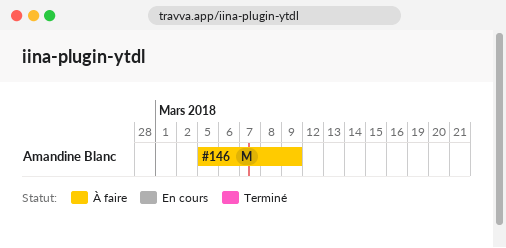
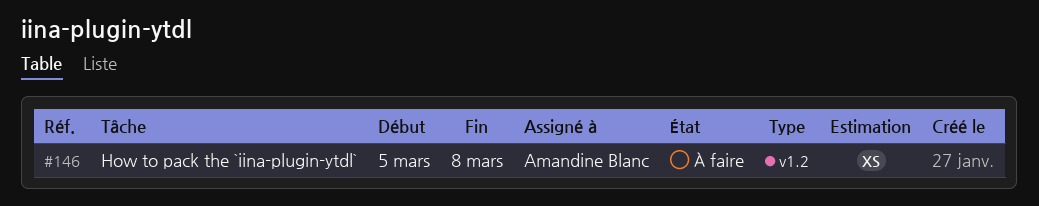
#146, estimate: M -> XS
#146, due: Mar 9 -> Mar 8

